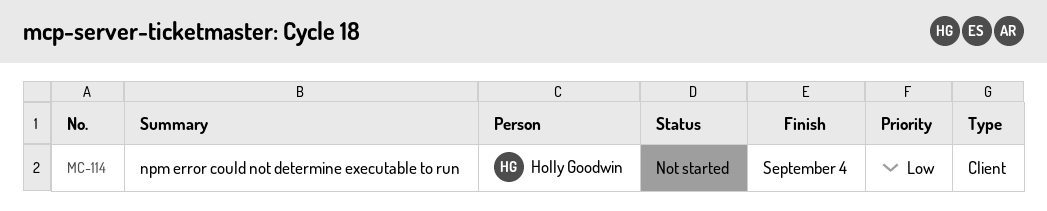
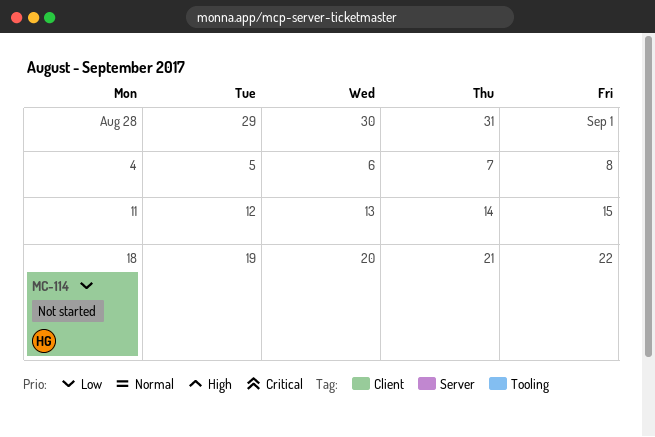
MC-114, due: Sep 4 -> Sep 18

